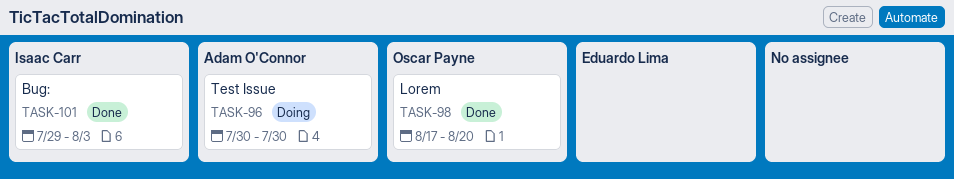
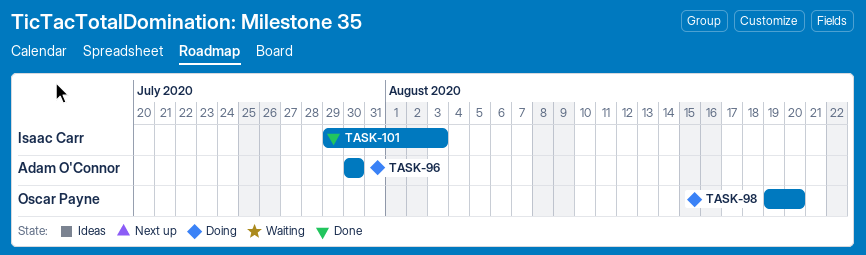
TASK-98, status: Done -> Doing
TASK-98, start: Aug 17 -> Aug 19

